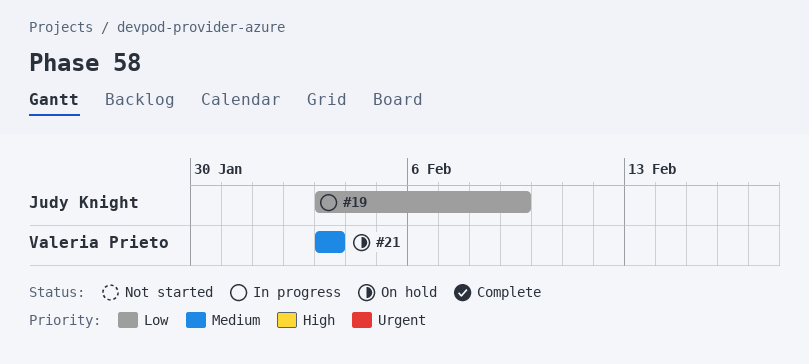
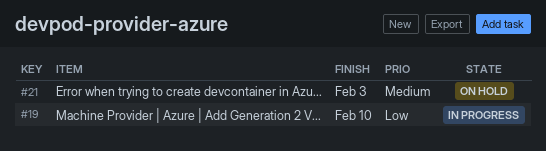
#19, due: Feb 9 -> Feb 10

